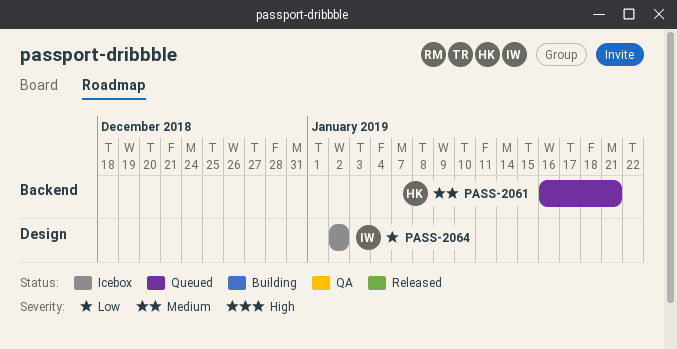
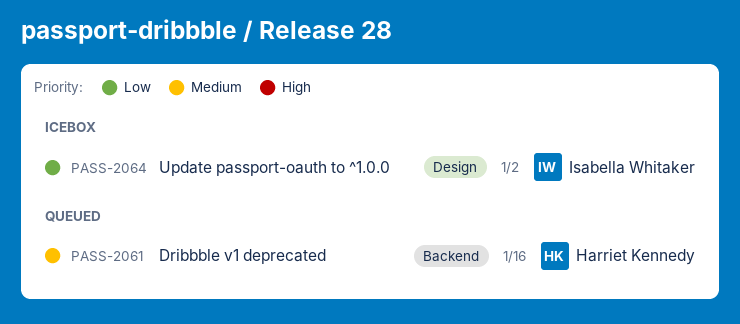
PASS-2061, due: Jan 21 -> Jan 16

